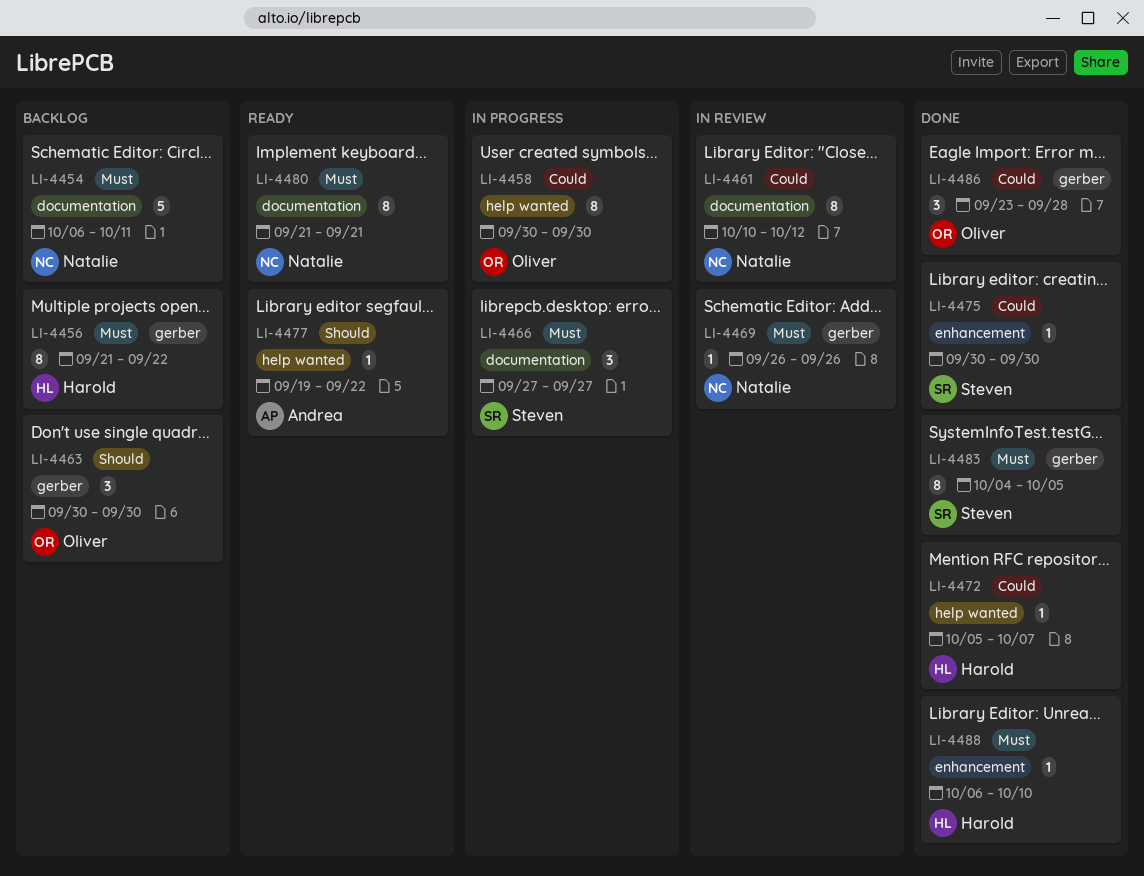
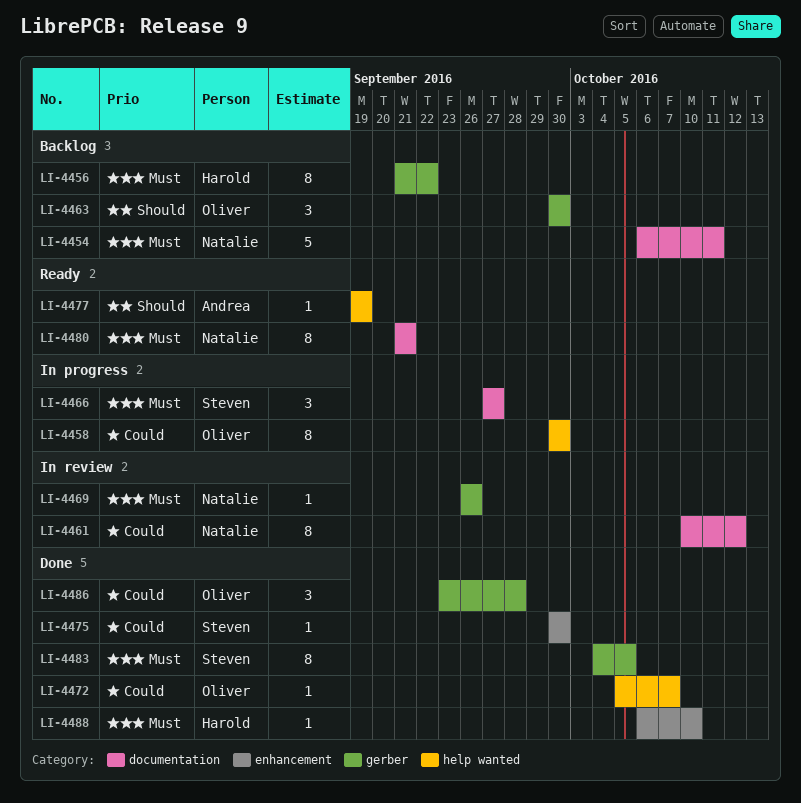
LI-4472, owner: Harold -> Oliver
LI-4477, due: Sep 22 -> Sep 19

